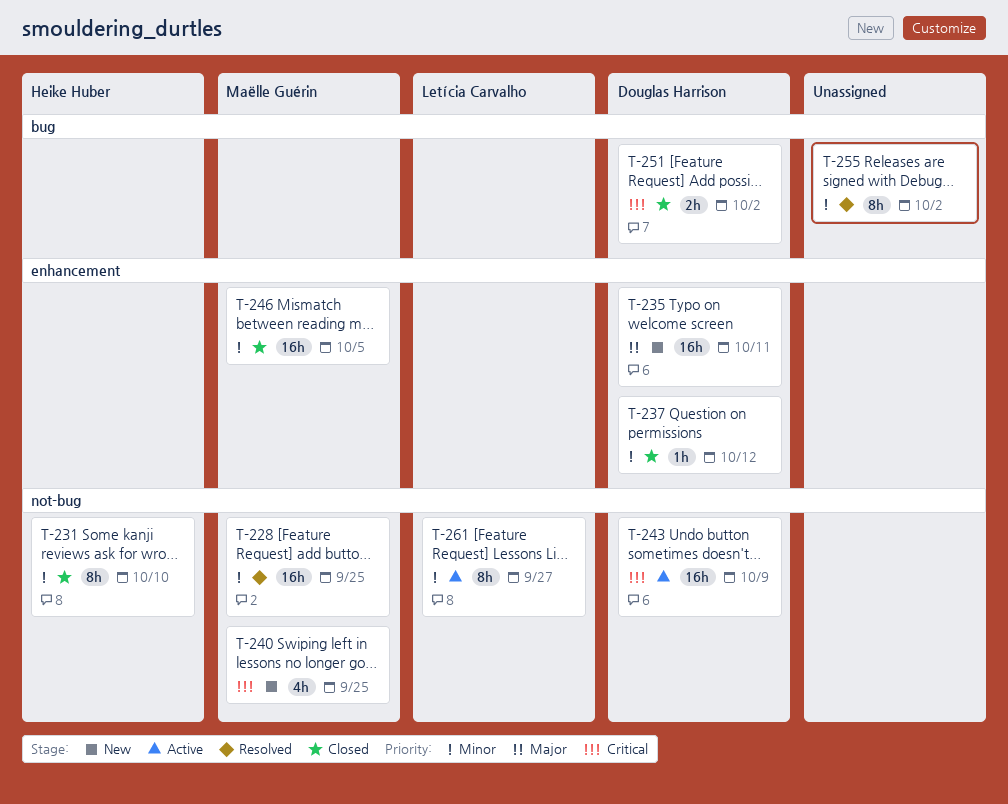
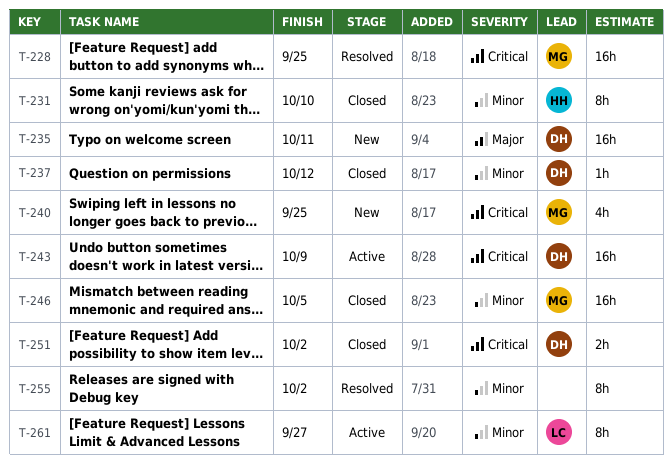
T-228, priority: Minor -> Critical

